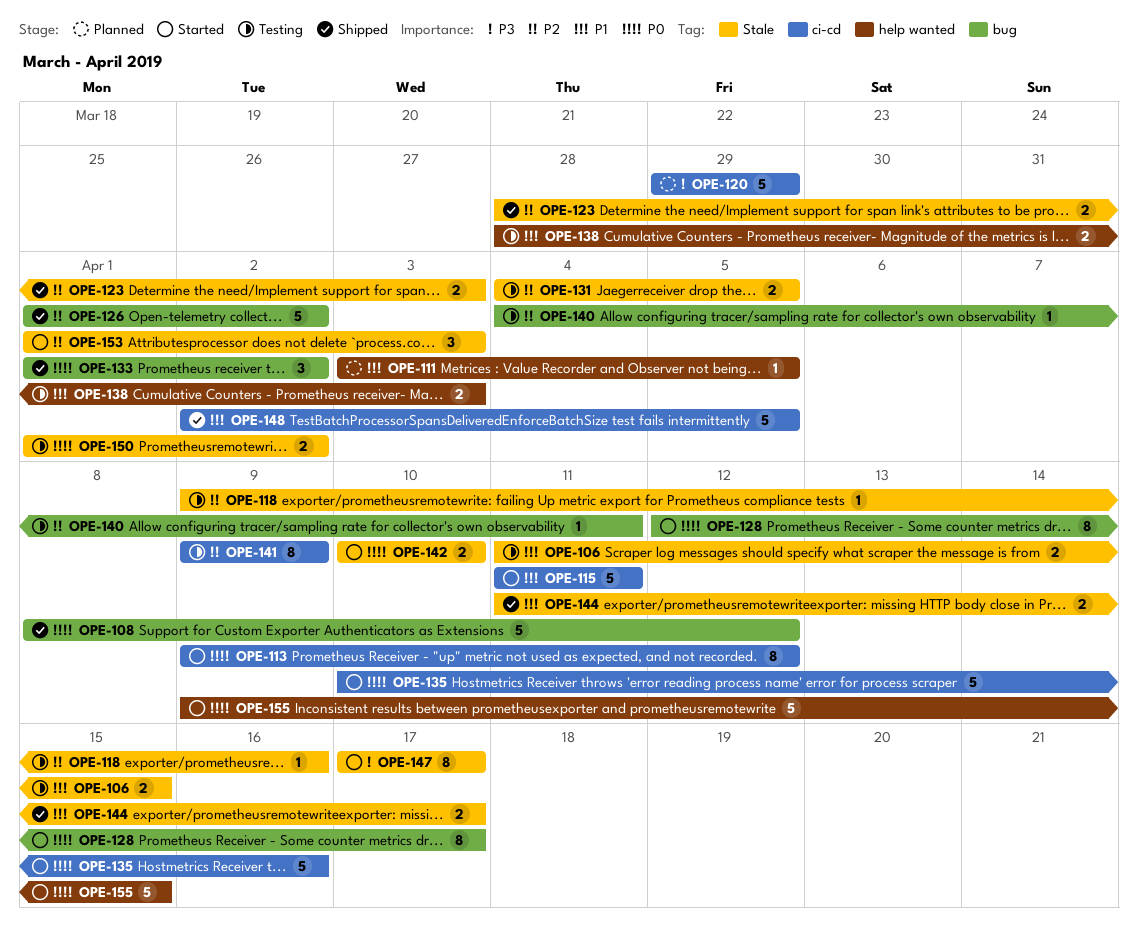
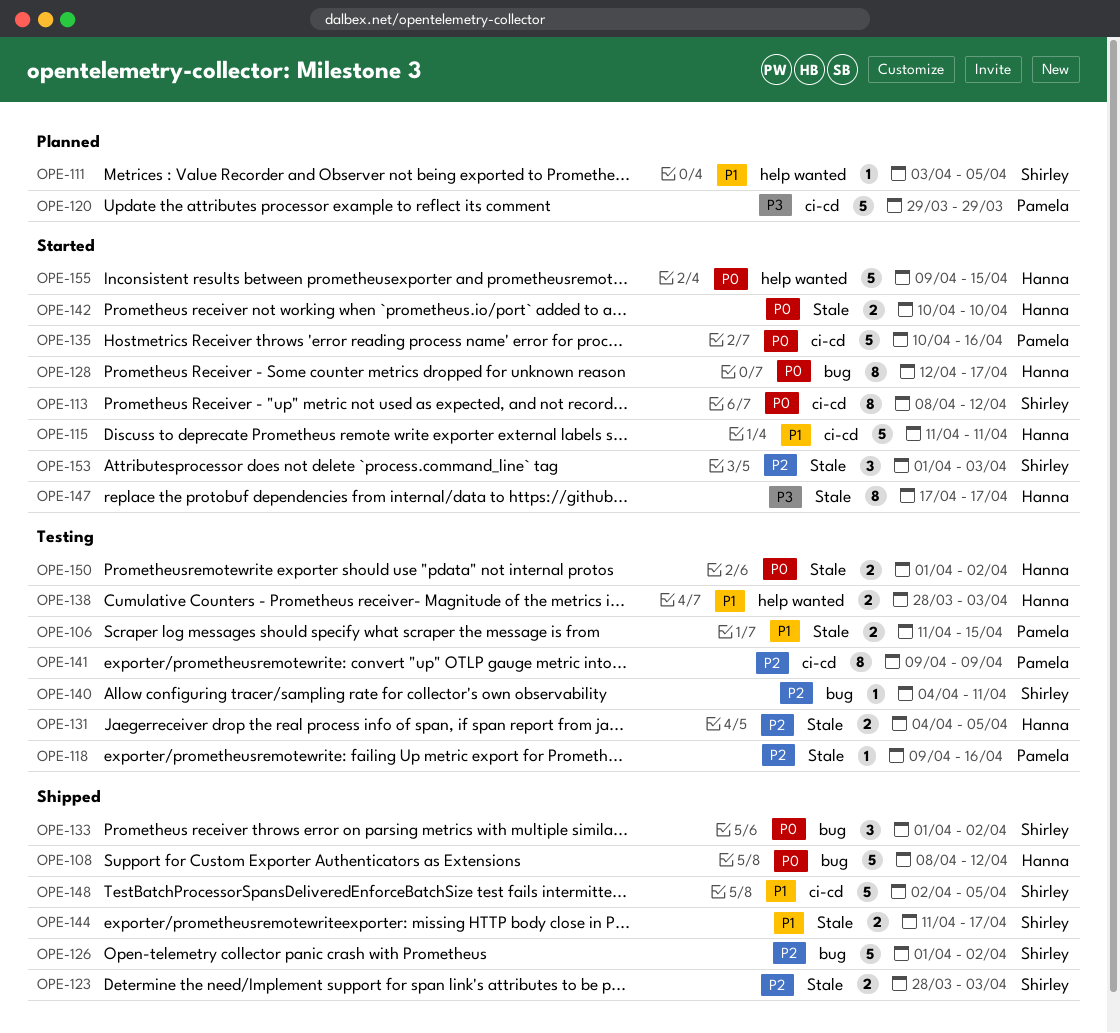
OPE-113, start: Apr 9 -> Apr 8

